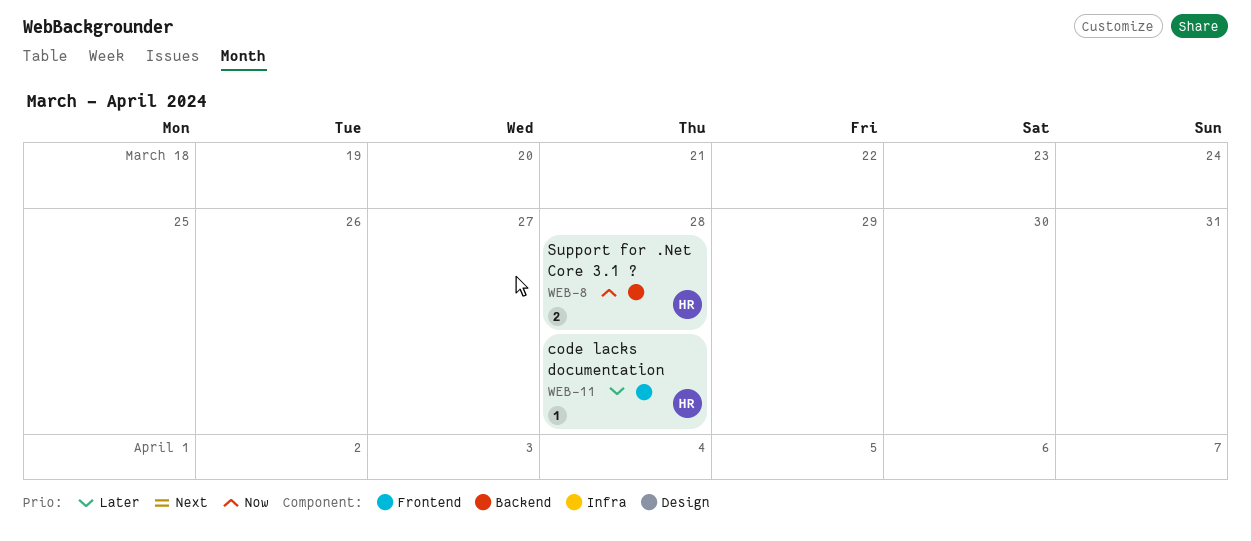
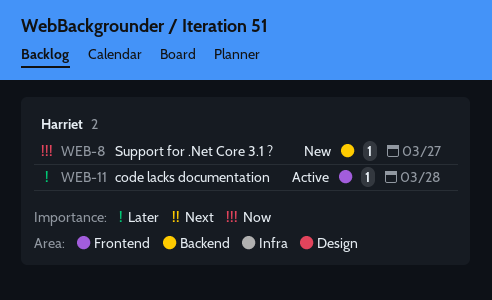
WEB-8, estimate: 2 -> 1
WEB-8, due: Mar 28 -> Mar 27

